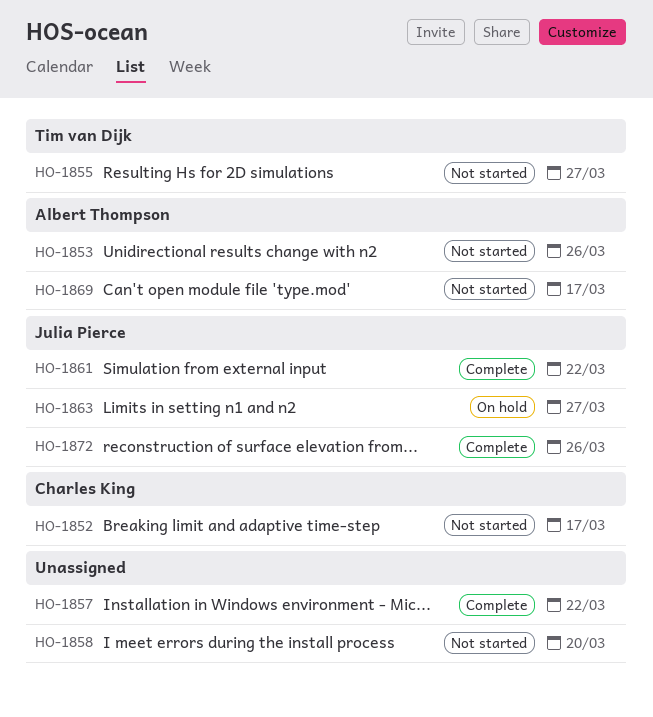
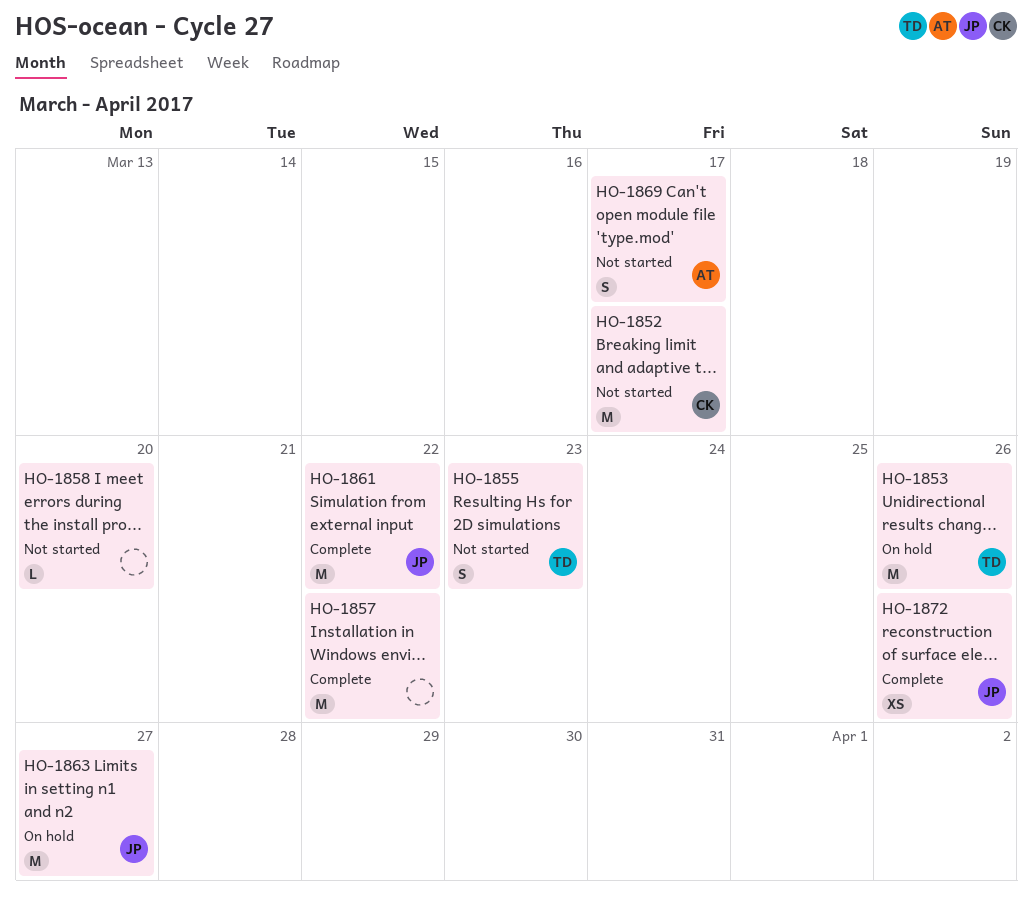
HO-1853, status: Not started -> On hold
HO-1853, owner: Albert Thompson -> Tim van Dijk
HO-1855, due: Mar 27 -> Mar 23

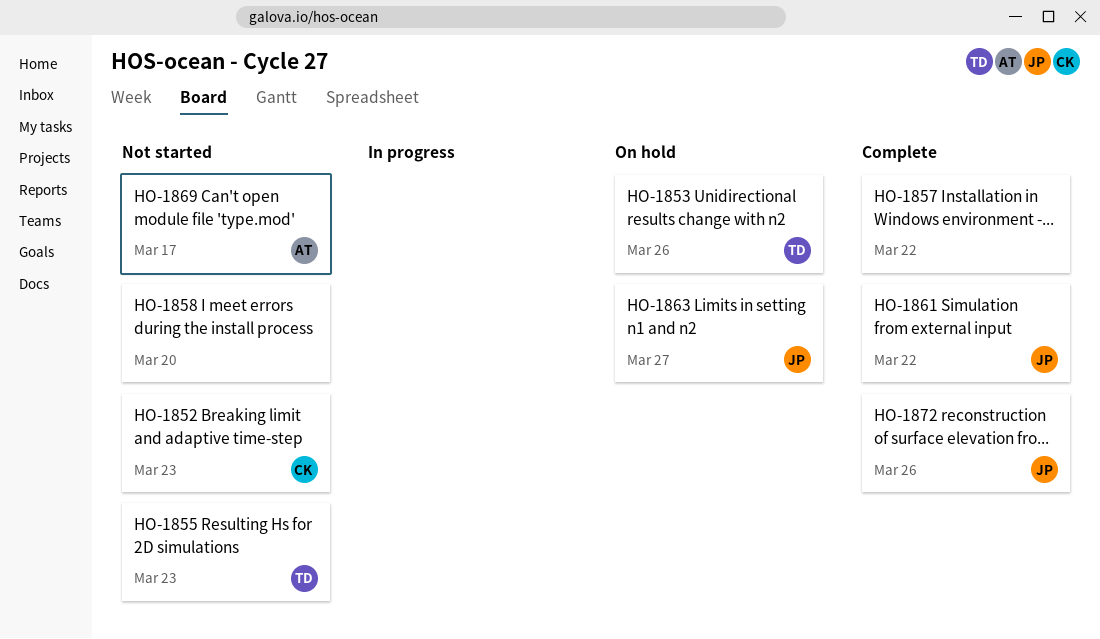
HO-1852, due: Mar 17 -> Mar 23

